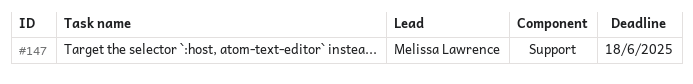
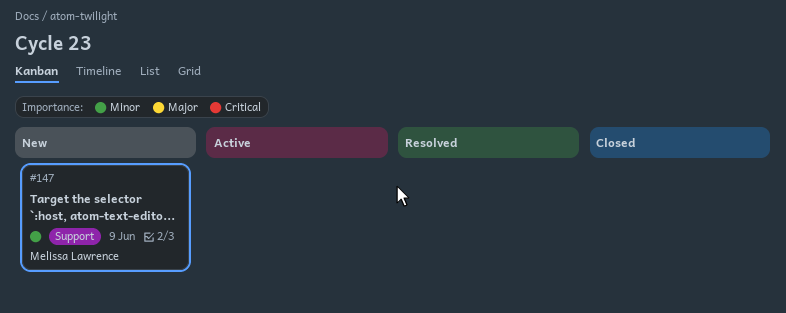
#147, due: Jun 18 -> Jun 9

